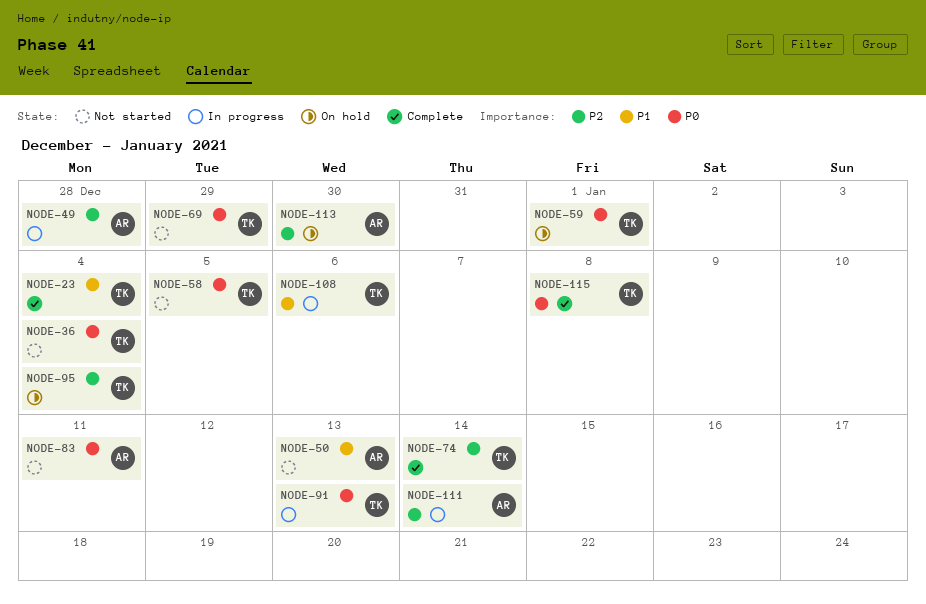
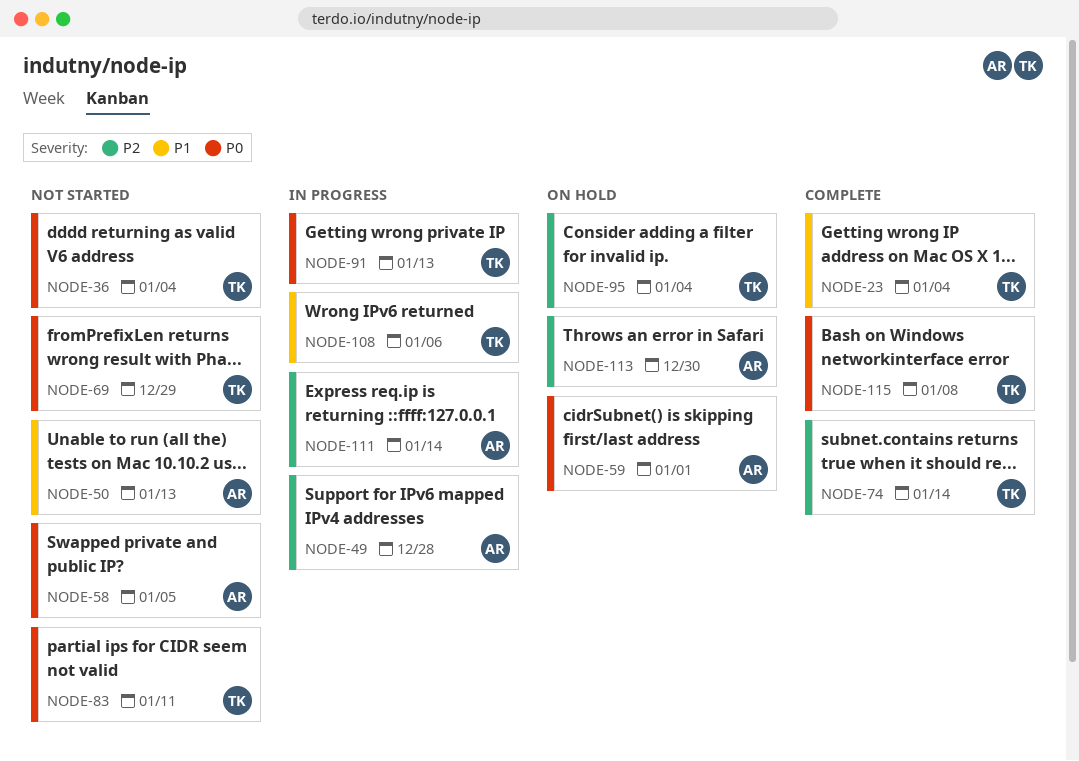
NODE-58, owner: TK -> AR
NODE-59, owner: TK -> AR
NODE-83, owner: AR -> TK

